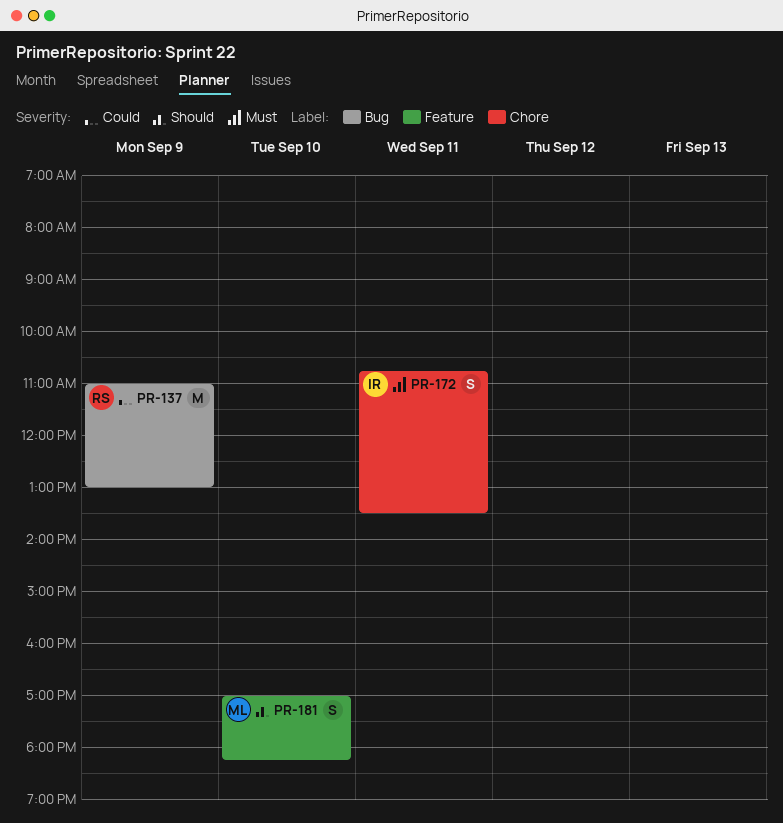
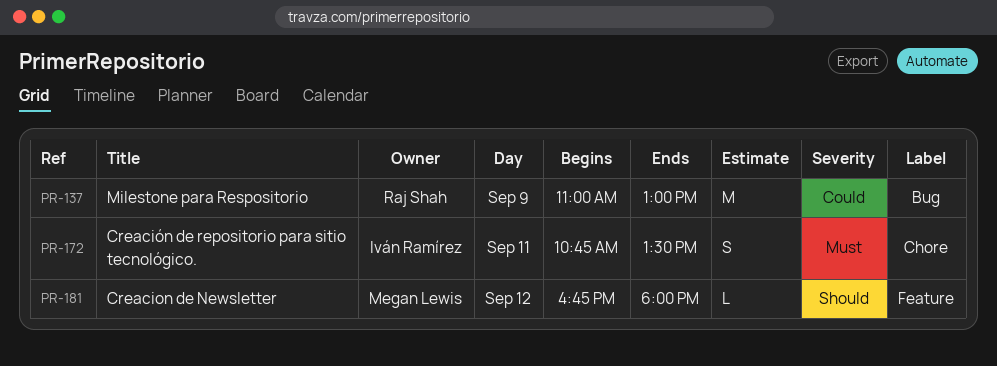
PR-181, estimate: S -> L
PR-181, day: Sep 10 -> Sep 12
PR-181, begins: 17:00 -> 16:45
PR-181, ends: 18:15 -> 18:00

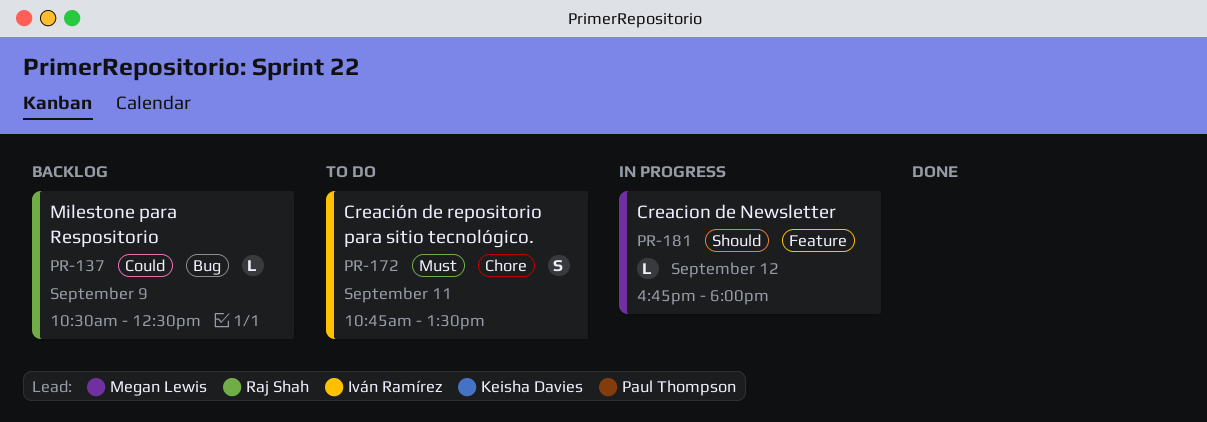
PR-137, estimate: M -> L
PR-137, begins: 11:00 -> 10:30
PR-137, ends: 13:00 -> 12:30

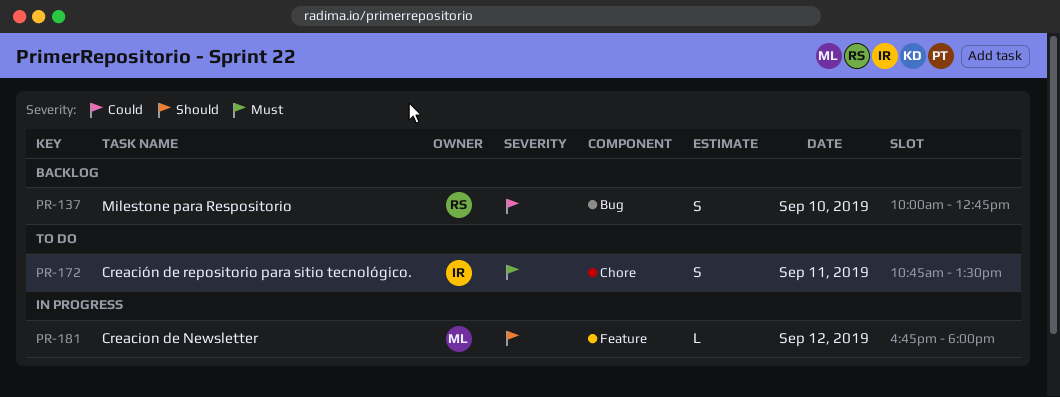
PR-137, estimate: L -> S
PR-137, day: Sep 9 -> Sep 10
PR-137, begins: 10:30 -> 10:00
PR-137, ends: 12:30 -> 12:45

